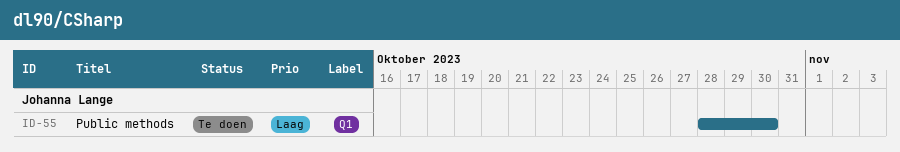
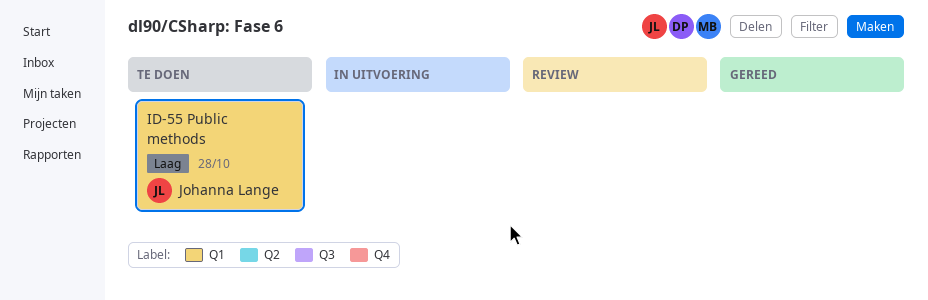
ID-55, due: Oct 30 -> Oct 28

